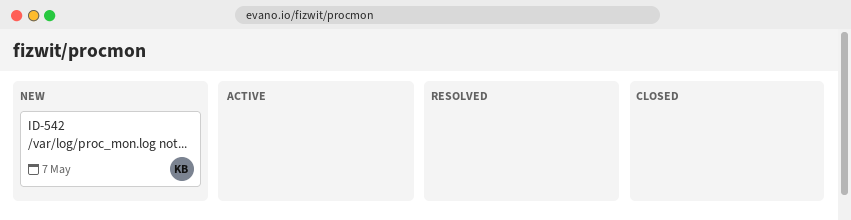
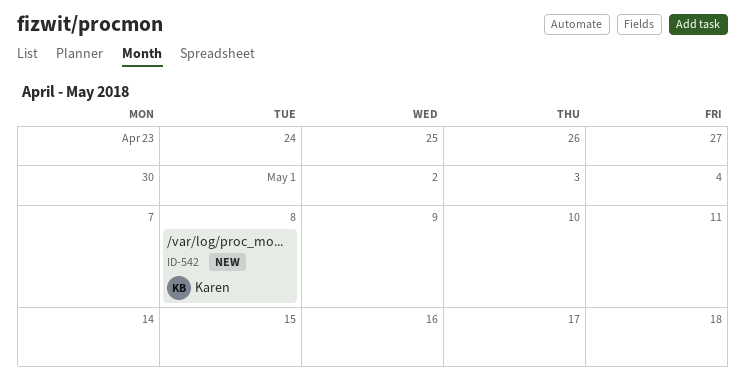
ID-542, due: May 7 -> May 8

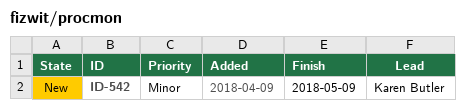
ID-542, due: May 8 -> May 9

